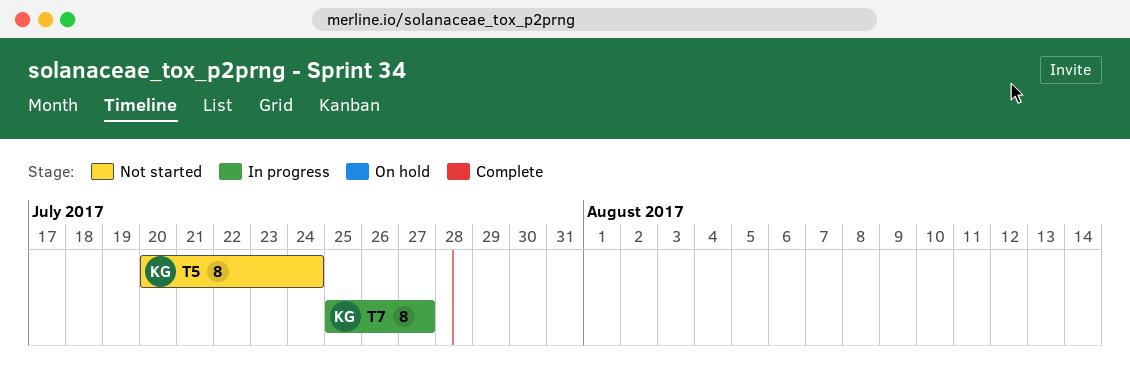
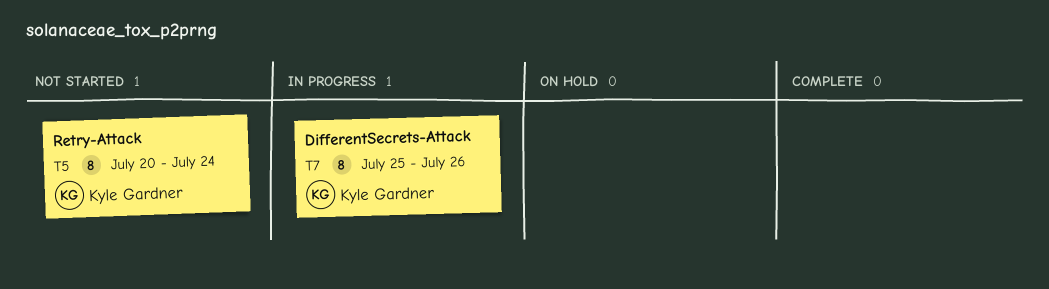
T7, due: Jul 27 -> Jul 26

